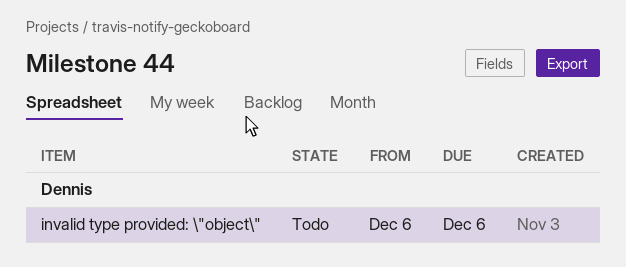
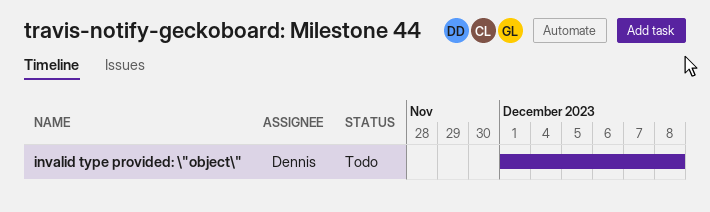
invalid type provided: \"object\", start: Dec 6 -> Dec 1
invalid type provided: \"object\", due: Dec 6 -> Dec 8

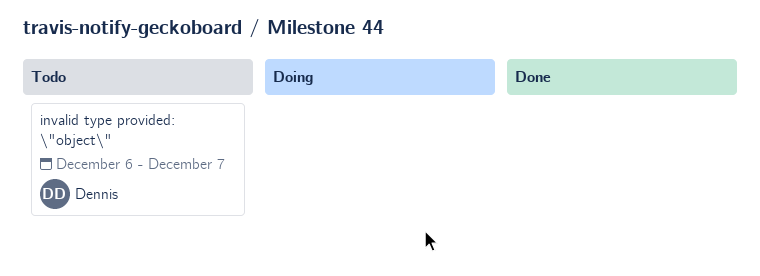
invalid type provided: \"object\", start: Dec 1 -> Dec 6
invalid type provided: \"object\", due: Dec 8 -> Dec 7

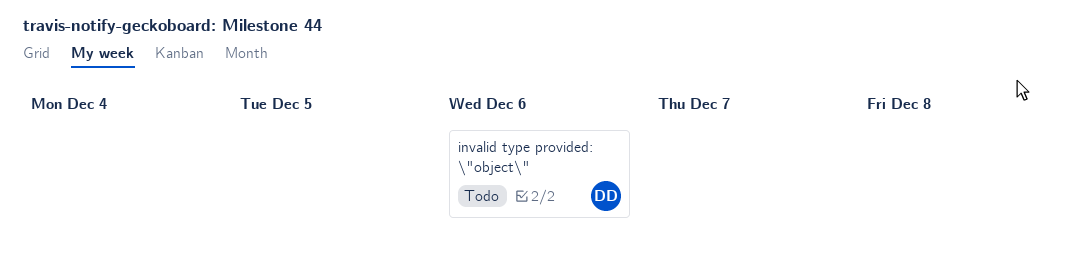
invalid type provided: \"object\", due: Dec 7 -> Dec 6

